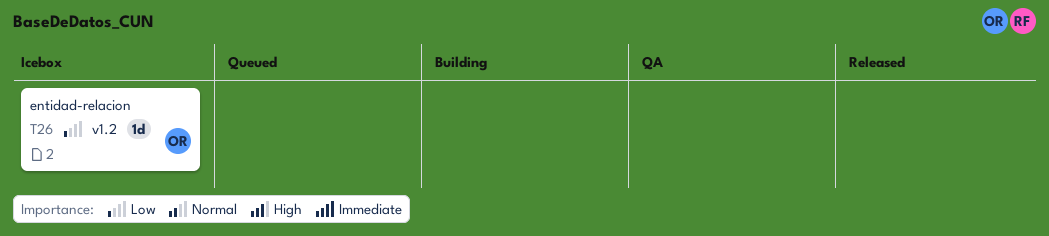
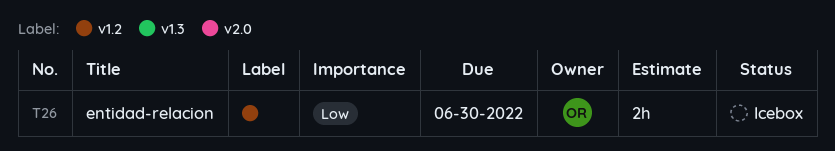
T26, estimate: 1d -> 2h

